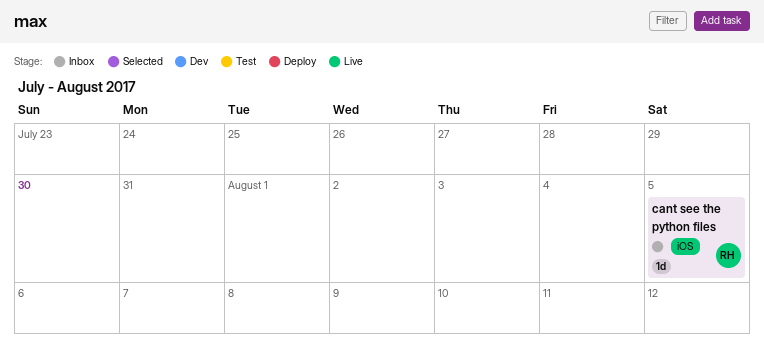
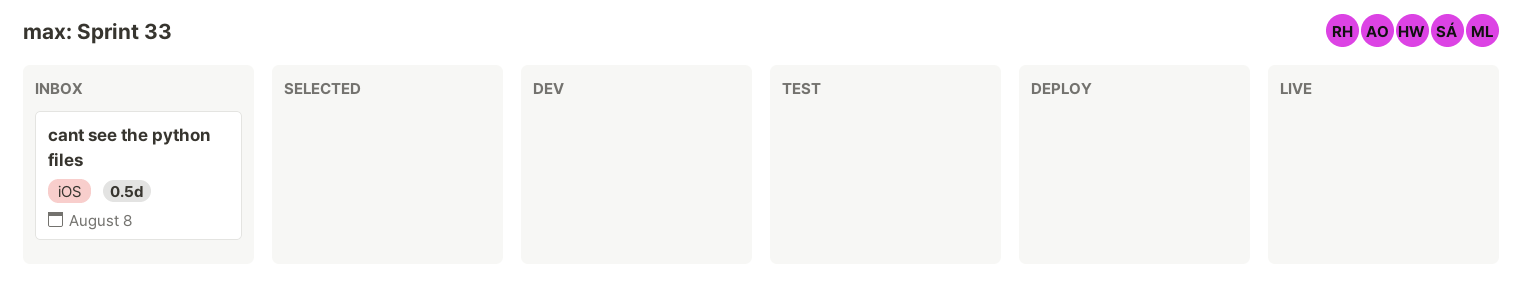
cant see the python files, estimate: 1d -> 0.5d
cant see the python files, due: Aug 5 -> Aug 8

